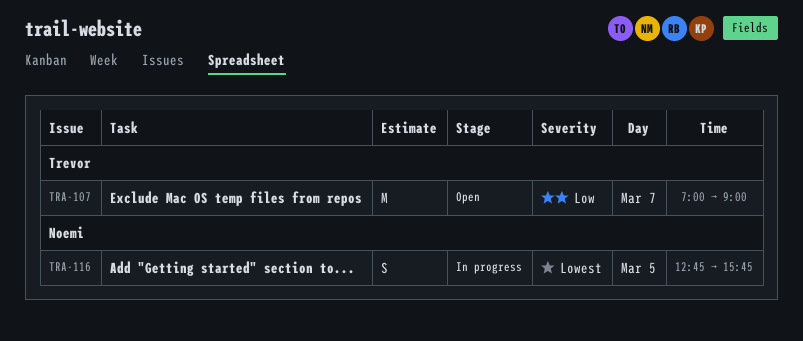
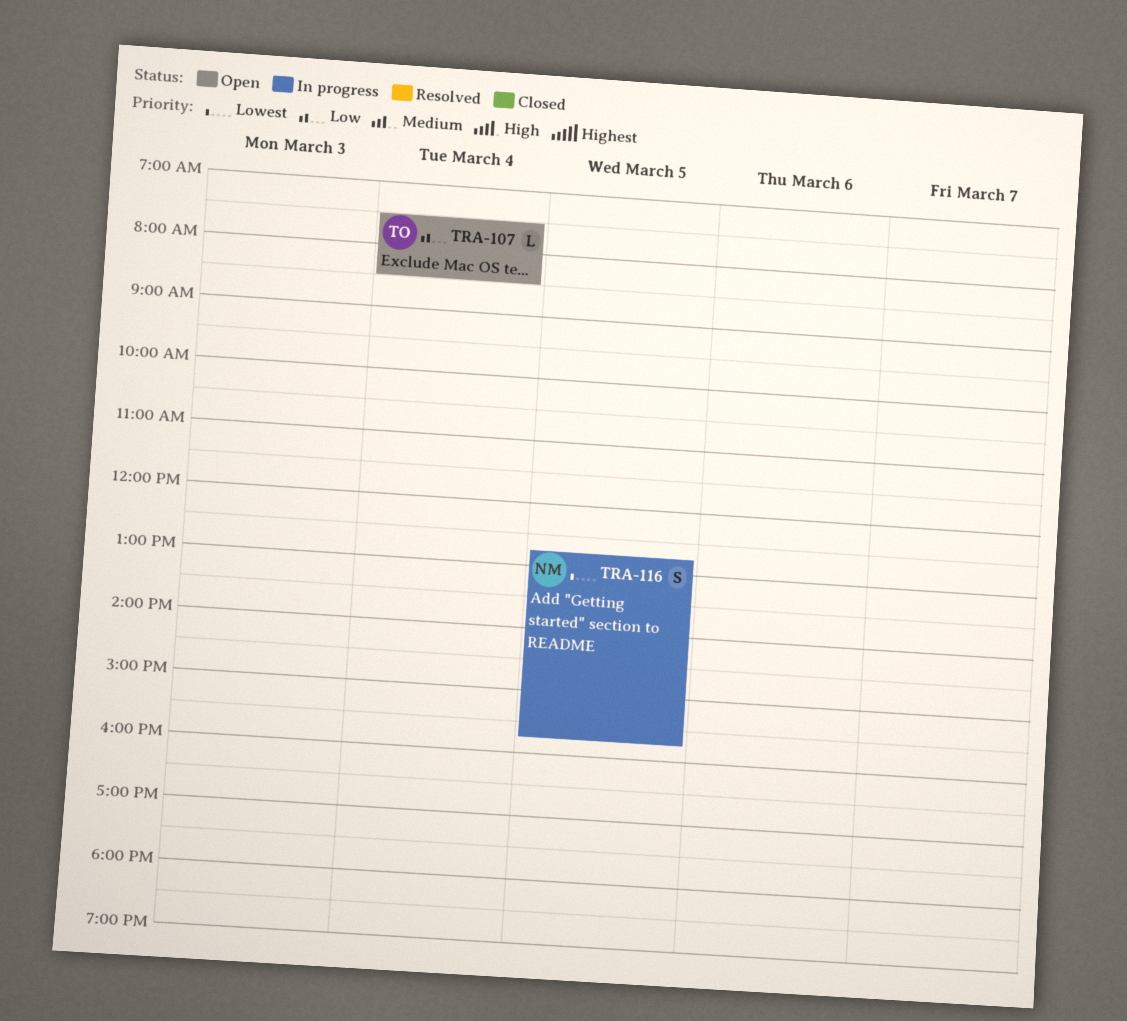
TRA-107, estimate: M -> L
TRA-107, day: Mar 7 -> Mar 4
TRA-107, begins: 07:00 -> 07:30
TRA-107, ends: 09:00 -> 08:30

